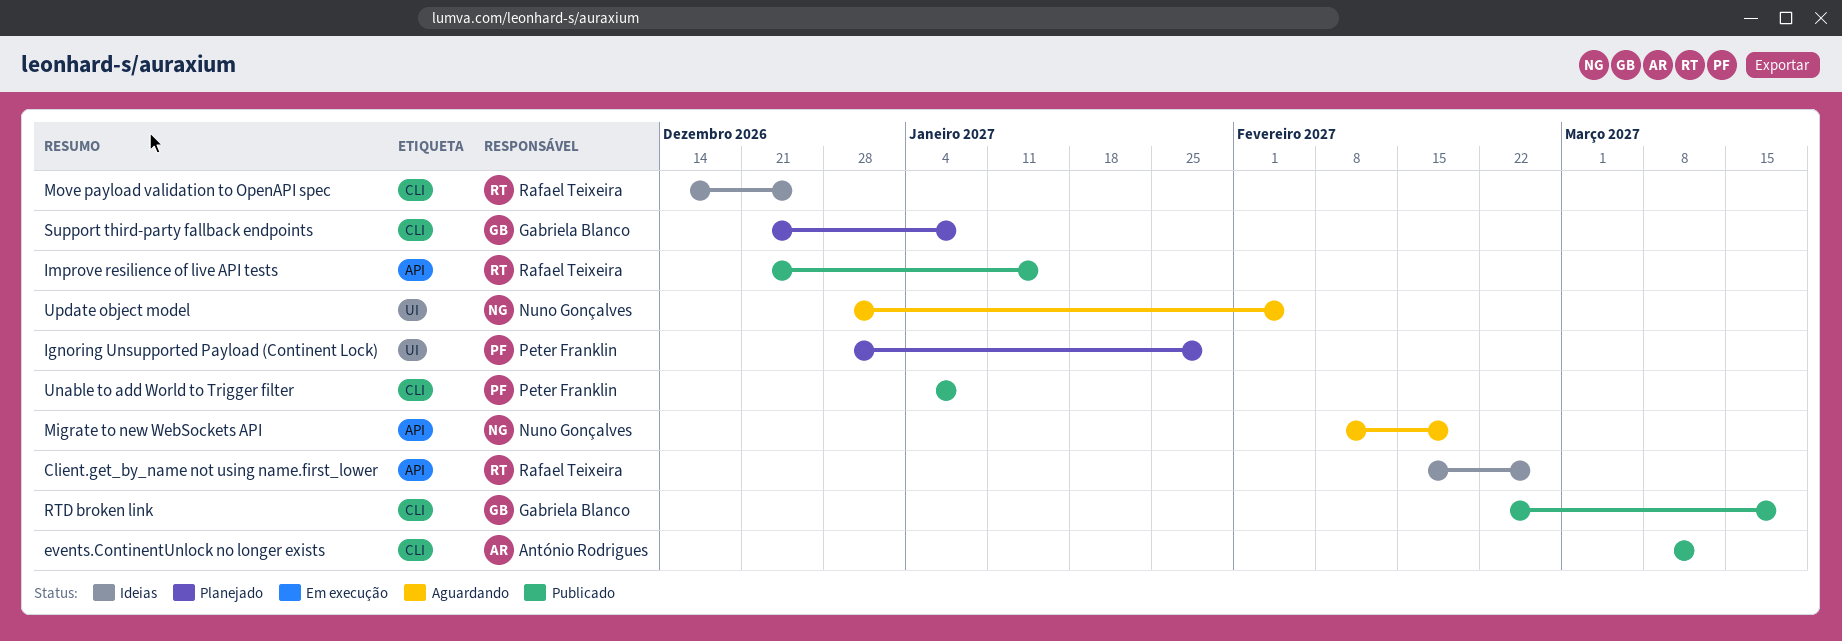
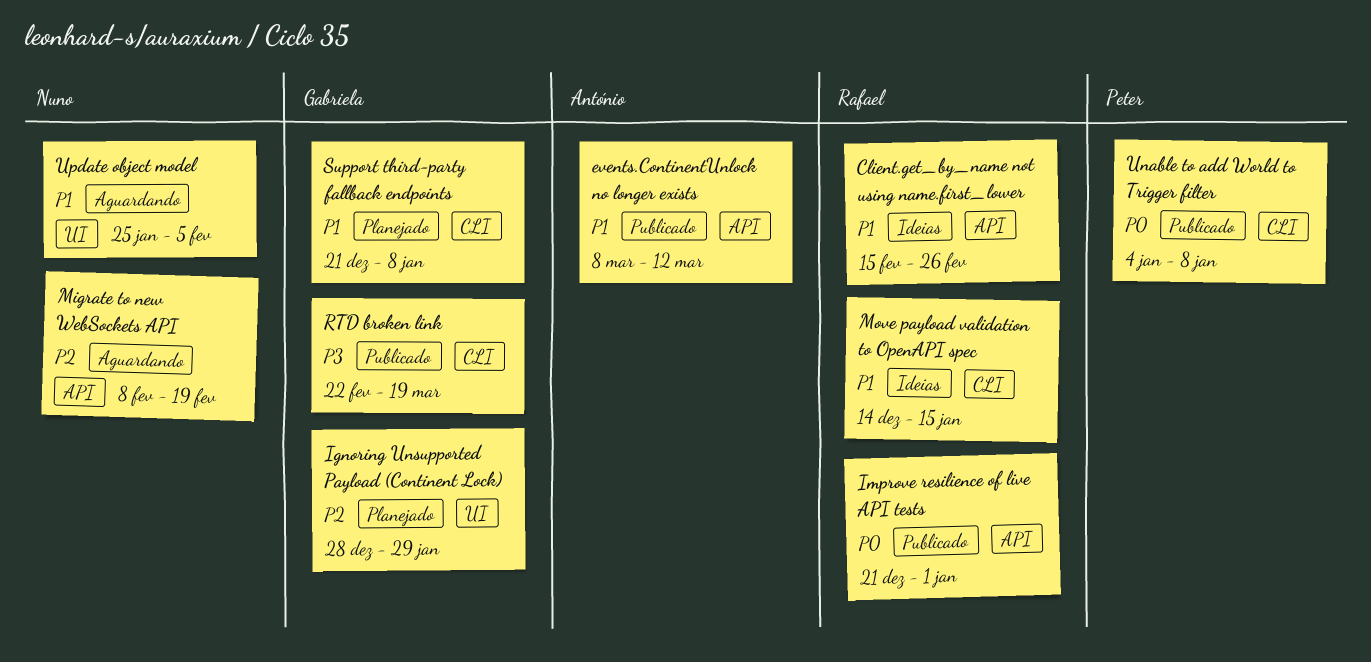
events.ContinentUnlock no longer exists, label: CLI -> API
Ignoring Unsupported Payload (Continent Lock), owner: Peter Franklin -> Gabriela Blanco
Improve resilience of live API tests, due: Jan 15 -> Jan 1
Move payload validation to OpenAPI spec, due: Dec 25 -> Jan 15
Update object model, start: Dec 28 -> Jan 25

